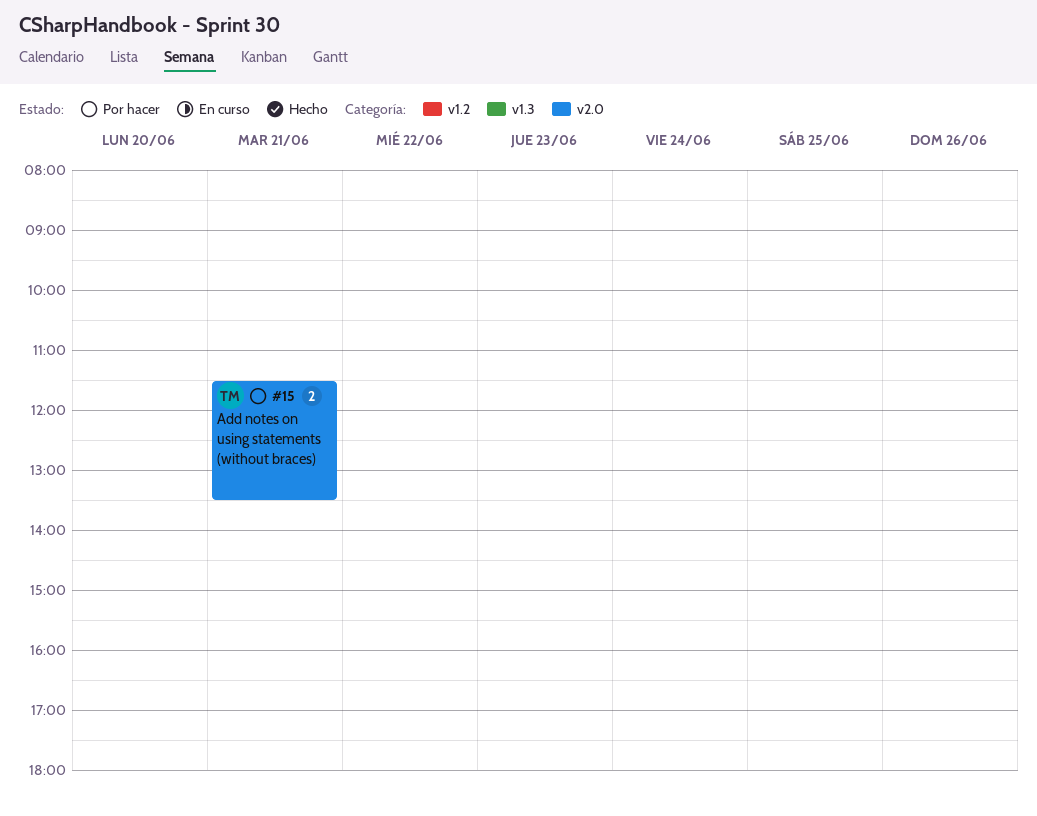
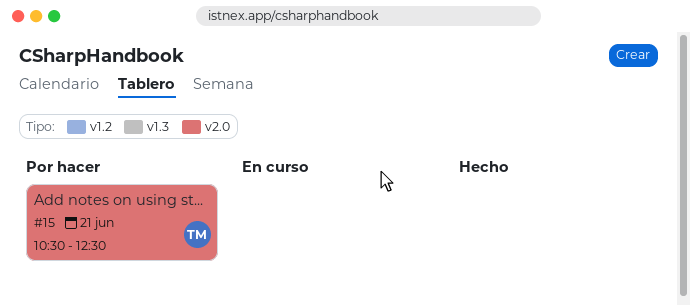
#15, begins: 11:30 -> 10:30
#15, ends: 13:30 -> 12:30

